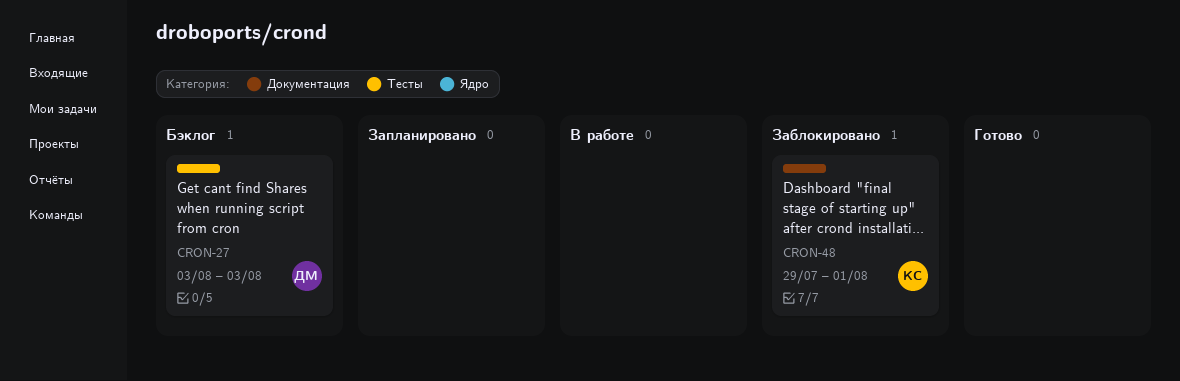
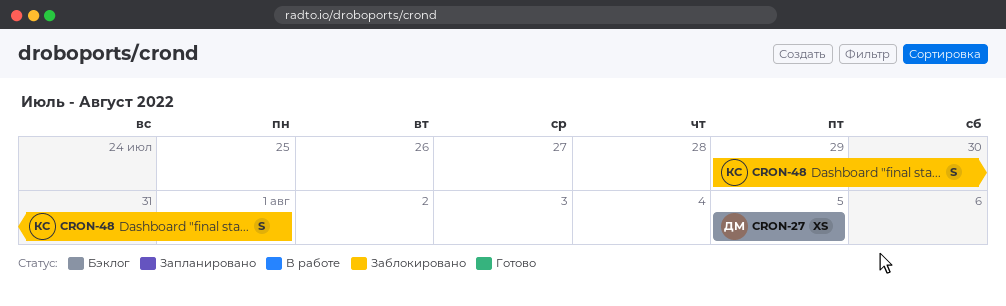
CRON-27, start: Aug 3 -> Aug 5
CRON-27, due: Aug 3 -> Aug 5

